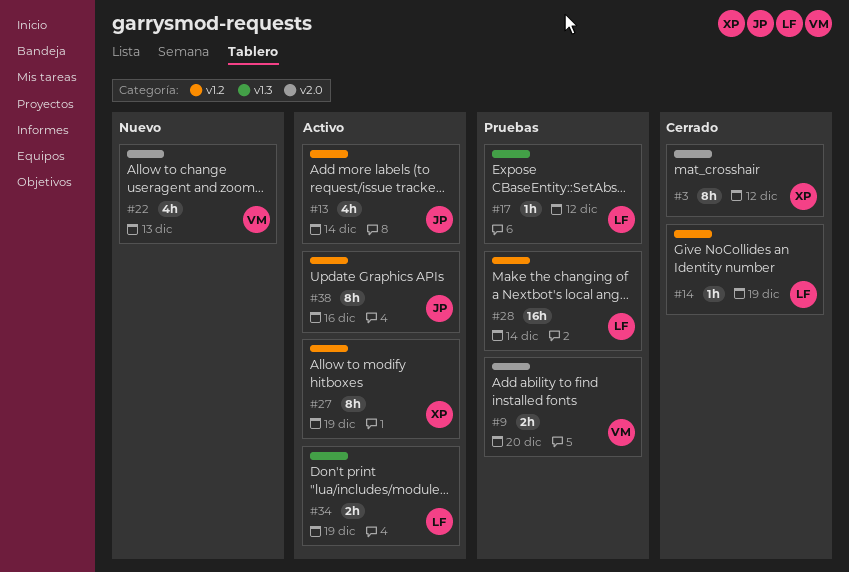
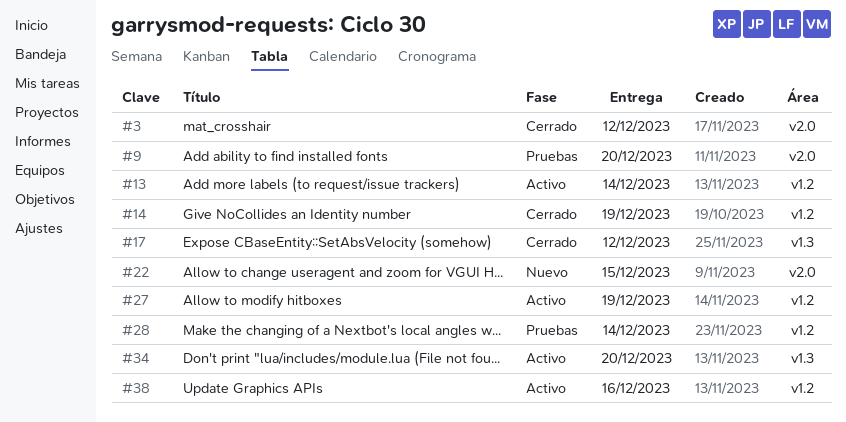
#17, status: Pruebas -> Cerrado
#22, due: Dec 13 -> Dec 15
#34, due: Dec 19 -> Dec 20

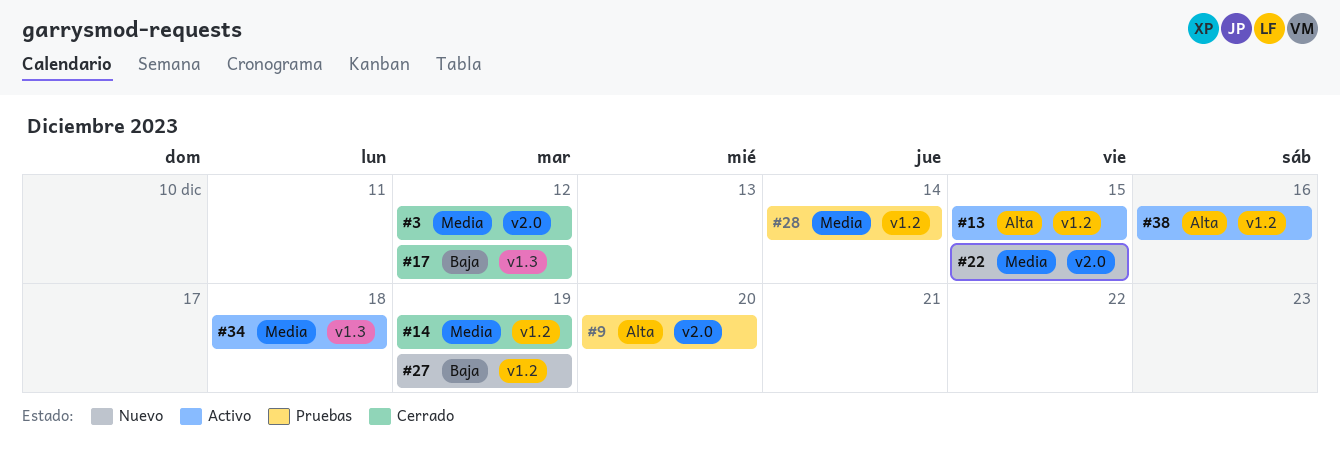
#13, due: Dec 14 -> Dec 15
#27, status: Activo -> Nuevo
#34, due: Dec 20 -> Dec 18

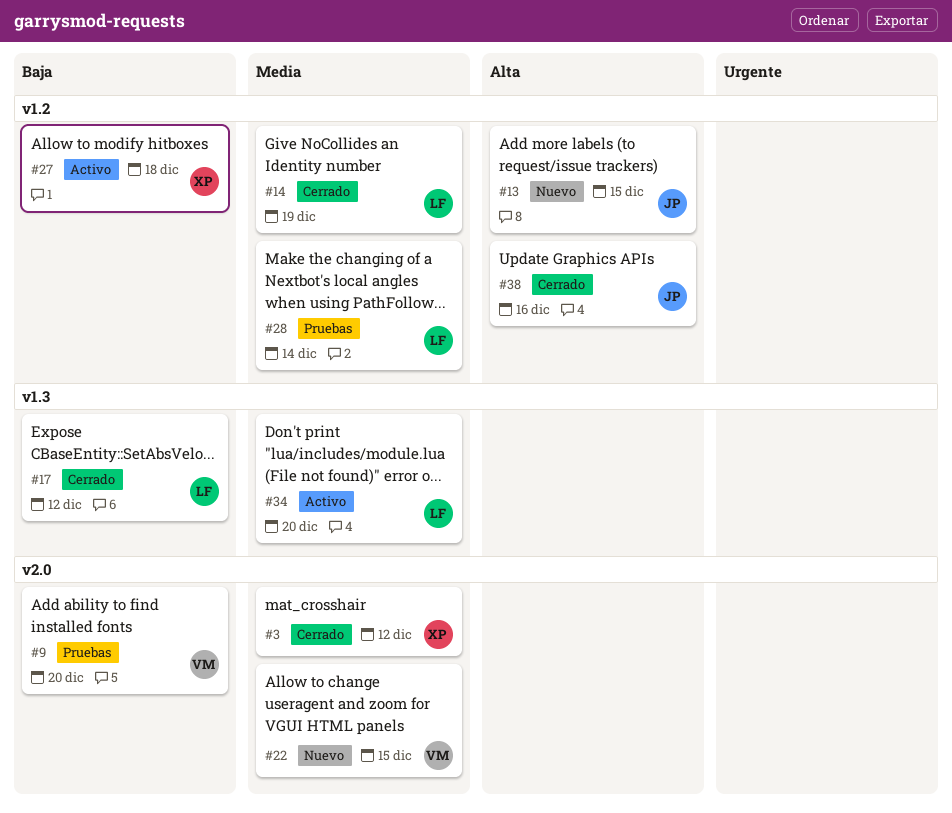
#9, priority: Alta -> Baja
#13, status: Activo -> Nuevo
#27, status: Nuevo -> Activo
#27, due: Dec 19 -> Dec 18
#34, due: Dec 18 -> Dec 20
#38, status: Activo -> Cerrado

